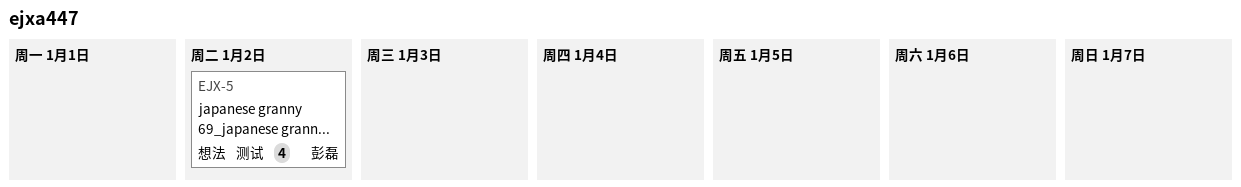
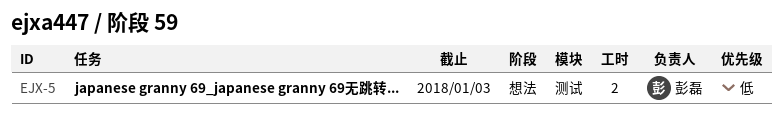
EJX-5, estimate: 4 -> 2
EJX-5, due: Jan 2 -> Jan 3

